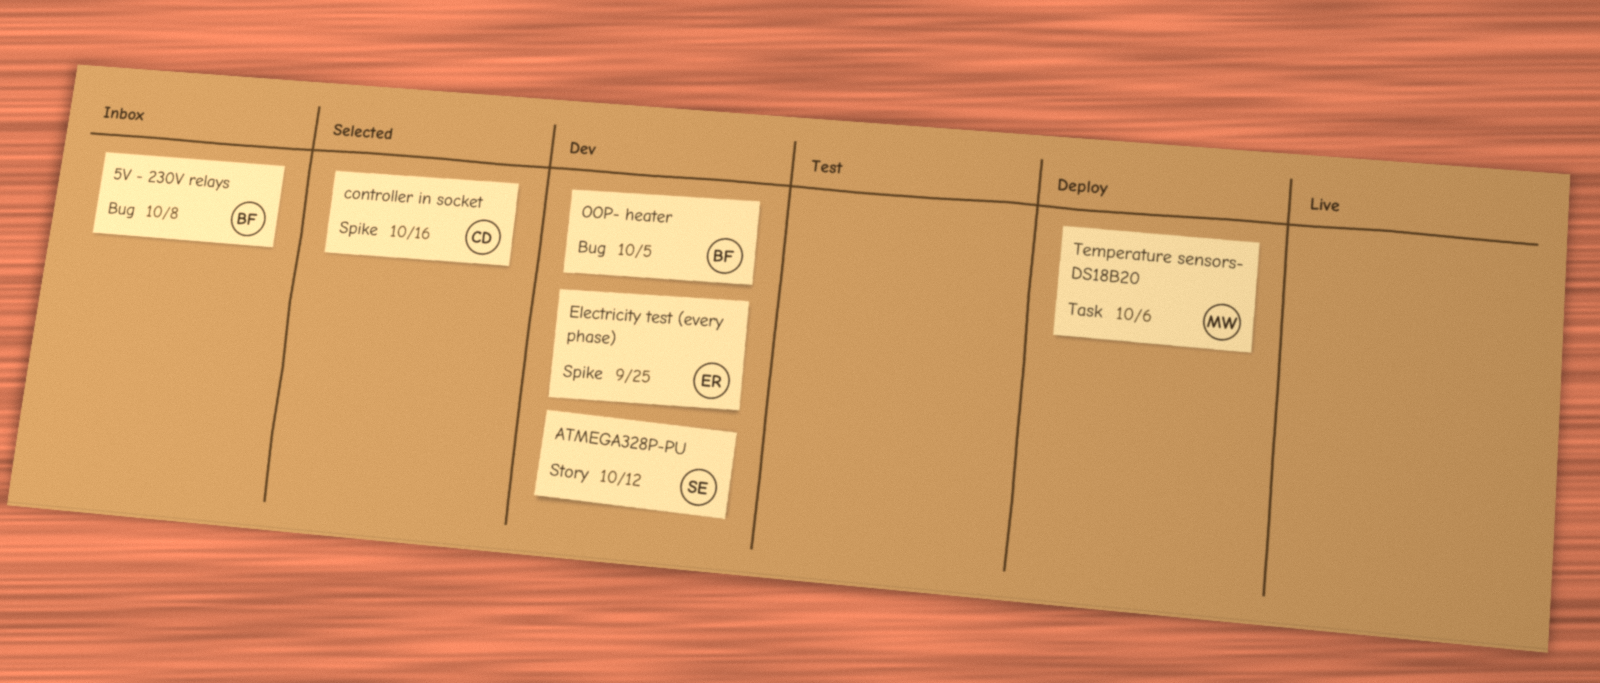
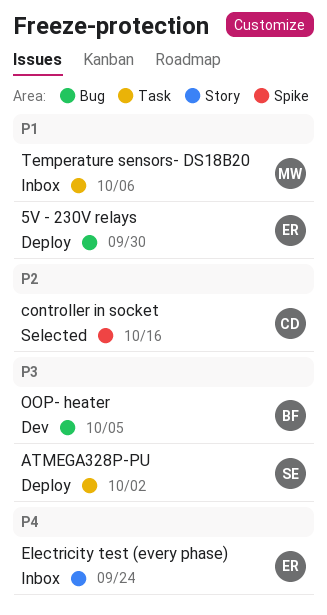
5V - 230V relays, status: Inbox -> Deploy
5V - 230V relays, owner: BF -> ER
5V - 230V relays, due: Oct 8 -> Sep 30
ATMEGA328P-PU, status: Dev -> Deploy
ATMEGA328P-PU, label: Story -> Task
ATMEGA328P-PU, due: Oct 12 -> Oct 2
Electricity test (every phase), status: Dev -> Inbox
Electricity test (every phase), label: Spike -> Story
Electricity test (every phase), due: Sep 25 -> Sep 24
Temperature sensors- DS18B20, status: Deploy -> Inbox

